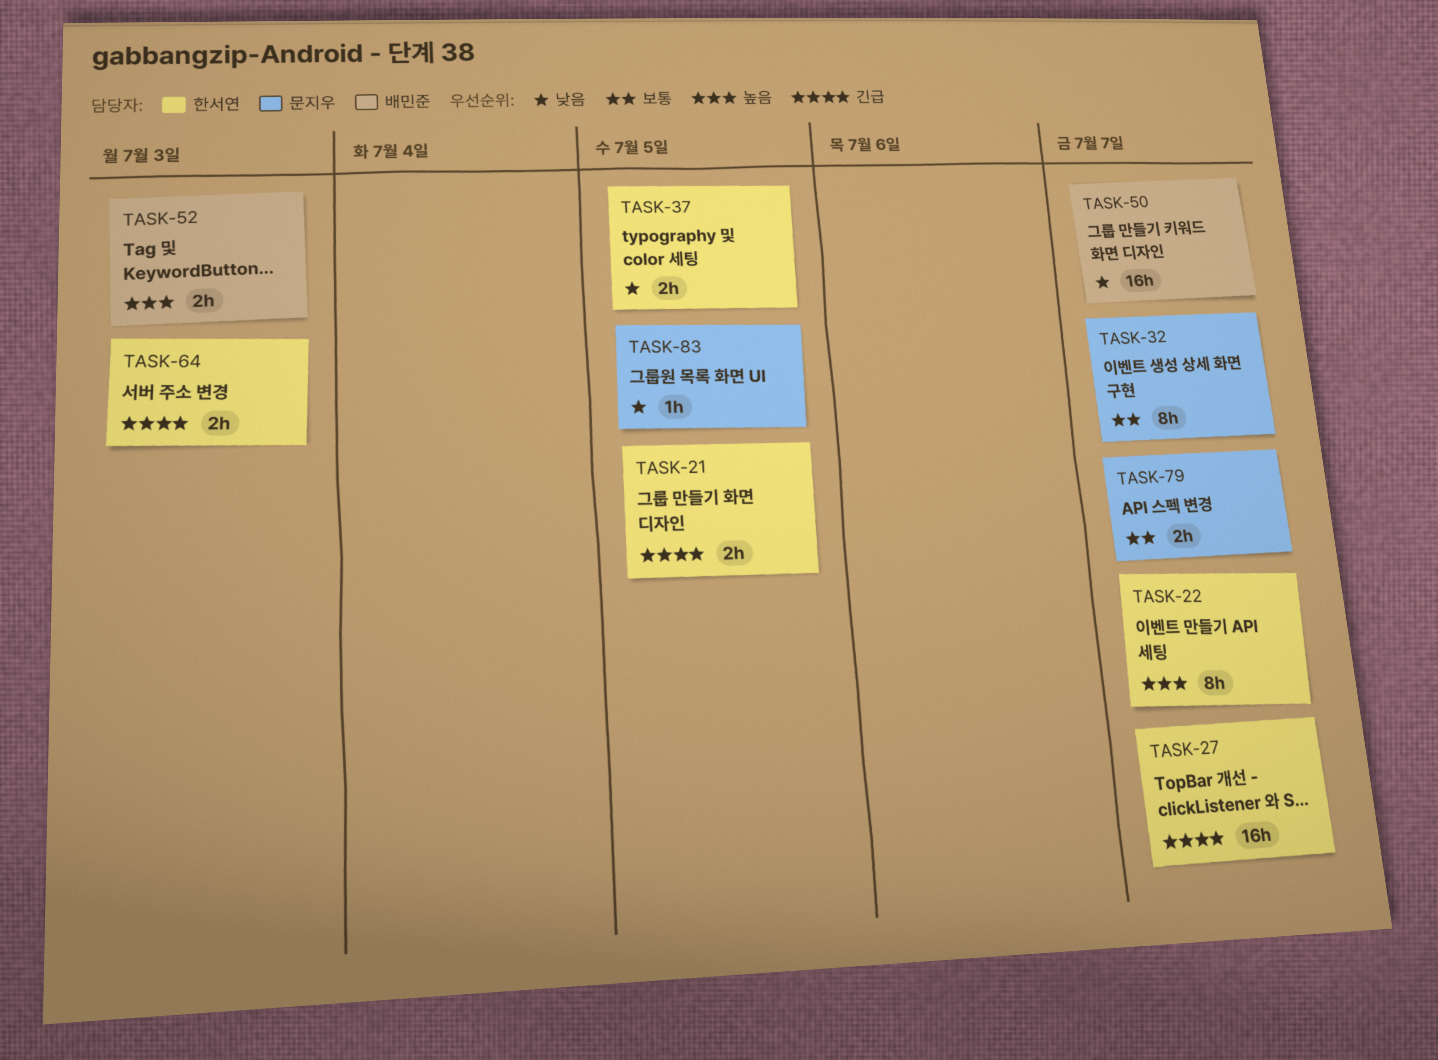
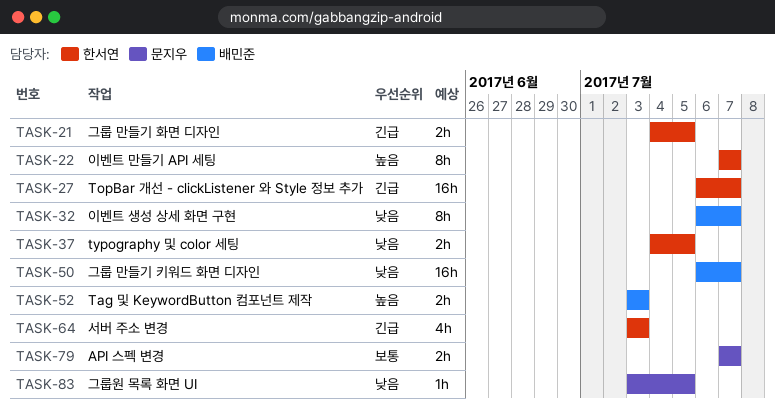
TASK-32, owner: 문지우 -> 배민준
TASK-32, priority: 보통 -> 낮음
TASK-64, estimate: 2h -> 4h

